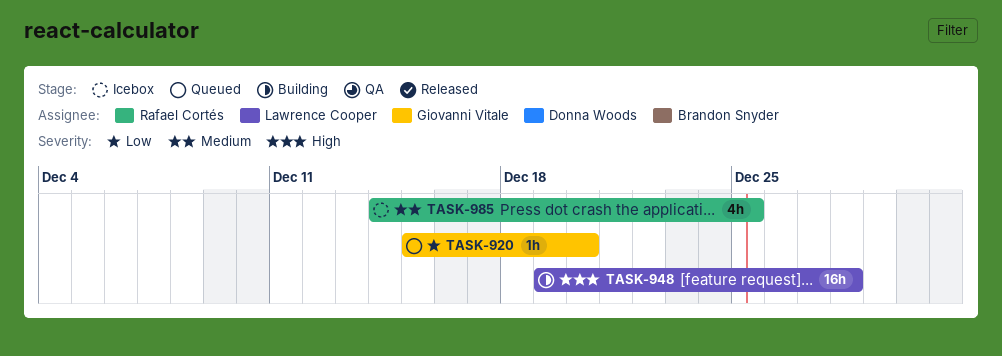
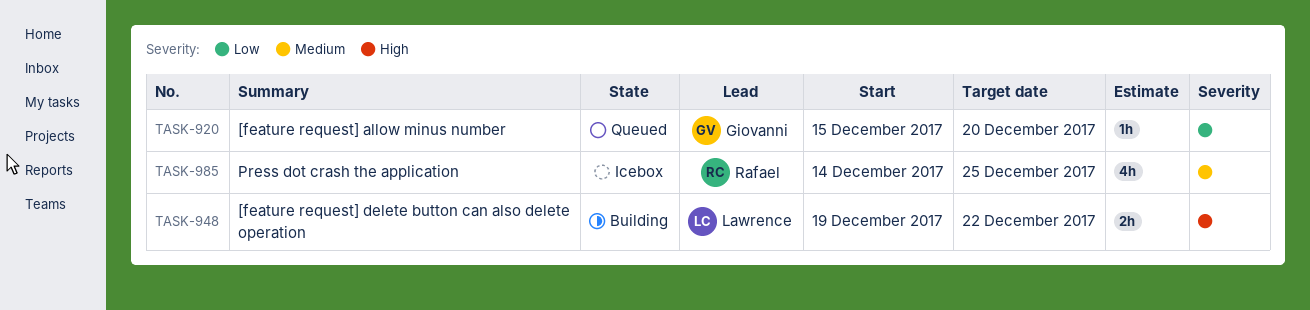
TASK-948, estimate: 16h -> 2h
TASK-948, due: Dec 28 -> Dec 22

